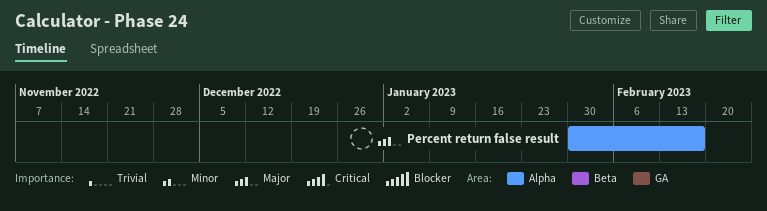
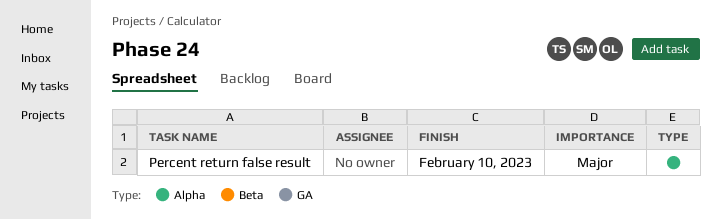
Percent return false result, due: Feb 17 -> Feb 10

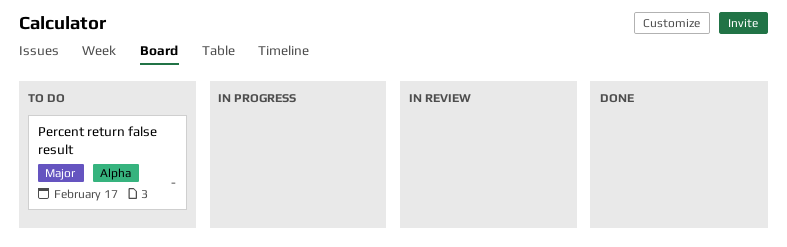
Percent return false result, due: Feb 10 -> Feb 17

